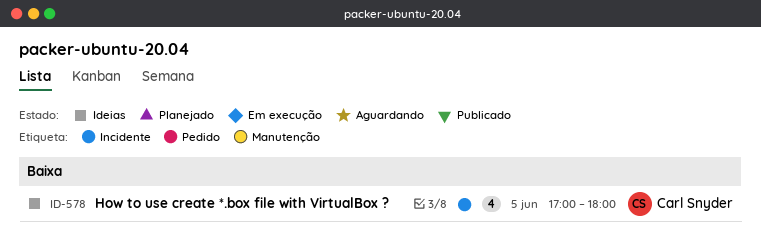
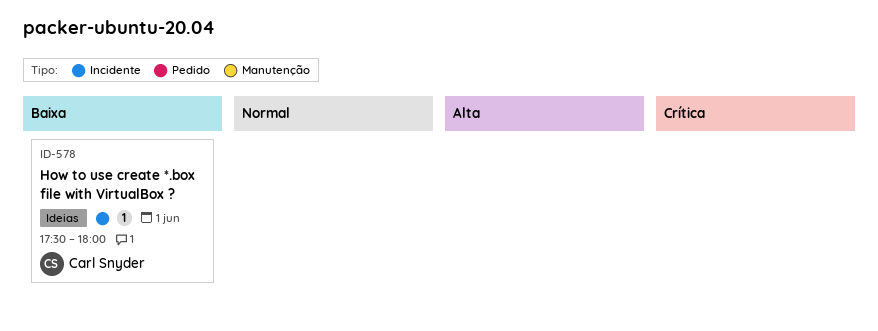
ID-578, estimate: 4 -> 1
ID-578, day: Jun 5 -> Jun 1
ID-578, begins: 17:00 -> 17:30

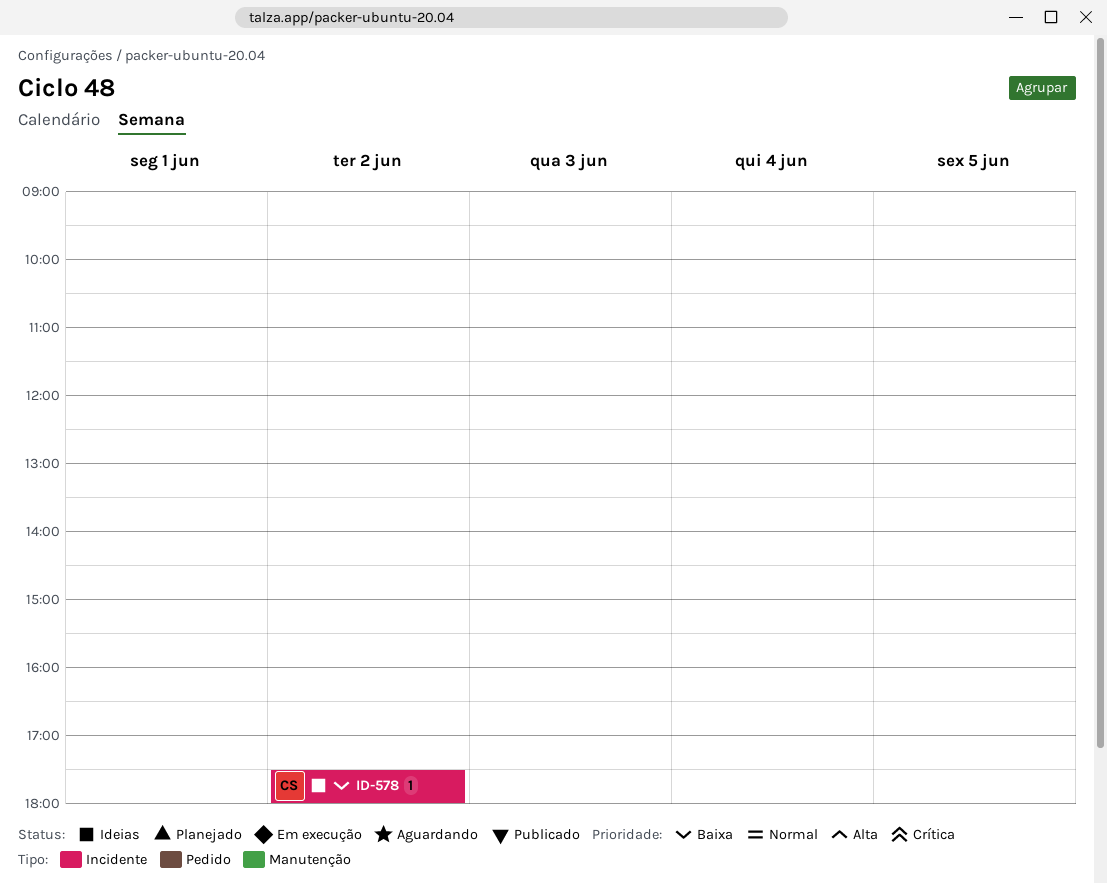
ID-578, day: Jun 1 -> Jun 2

